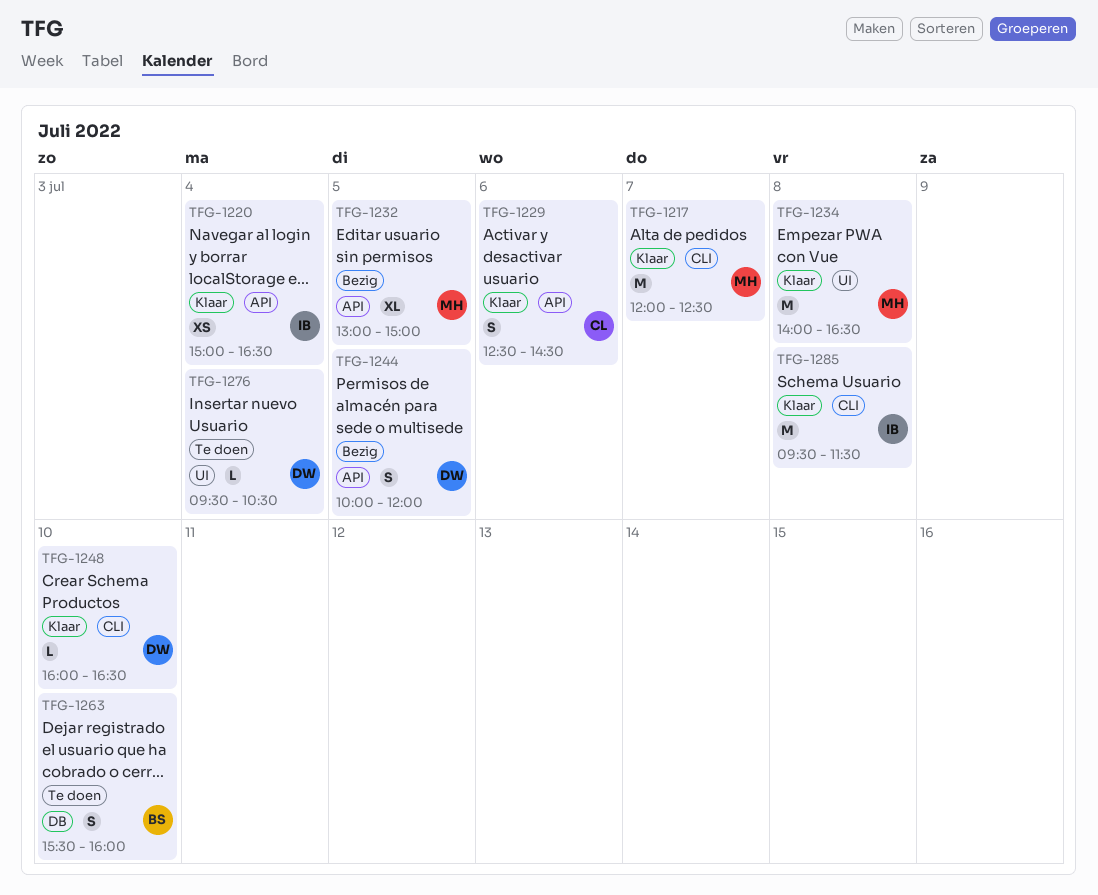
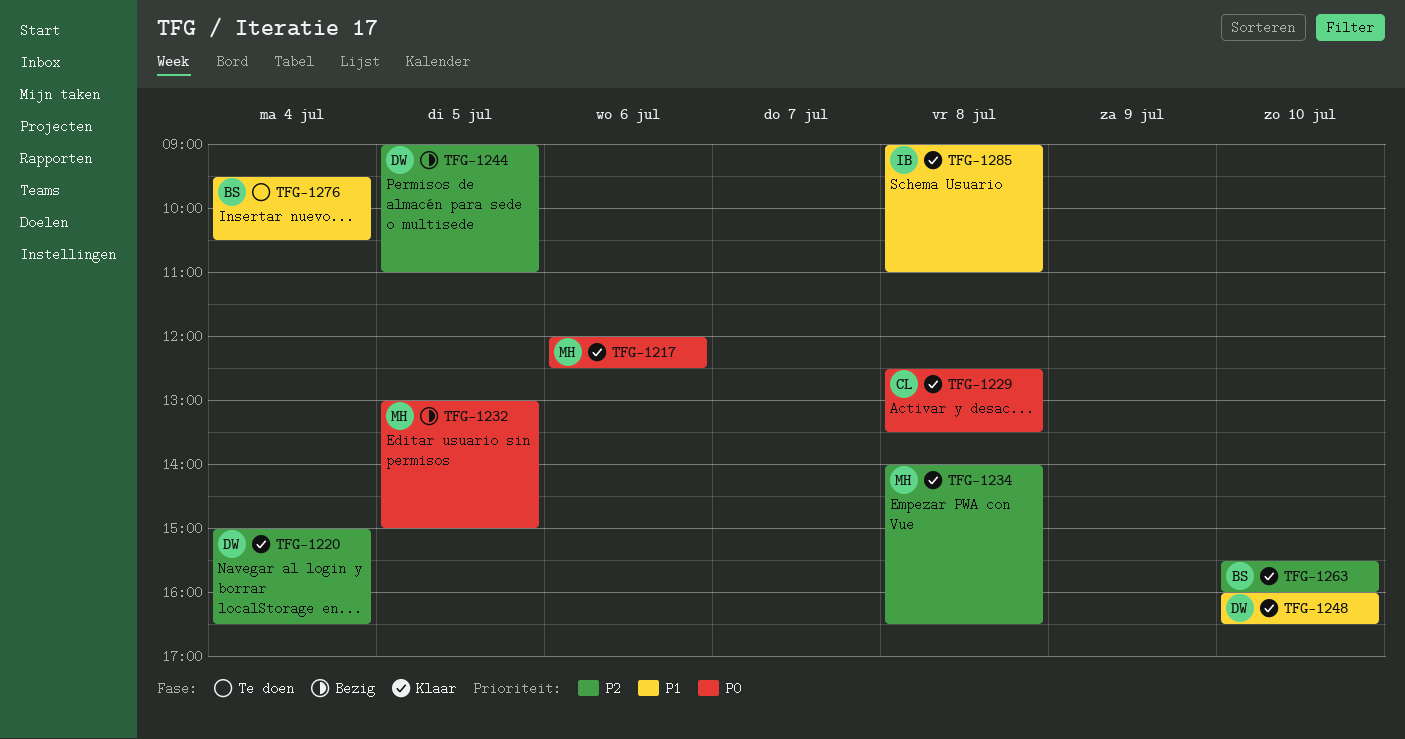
TFG-1217, day: Jul 7 -> Jul 6
TFG-1220, owner: IB -> DW
TFG-1229, day: Jul 6 -> Jul 8
TFG-1229, ends: 14:30 -> 13:30
TFG-1244, begins: 10:00 -> 09:00
TFG-1244, ends: 12:00 -> 11:00
TFG-1263, status: Te doen -> Klaar
TFG-1276, owner: DW -> BS
TFG-1285, begins: 09:30 -> 09:00
TFG-1285, ends: 11:30 -> 11:00

